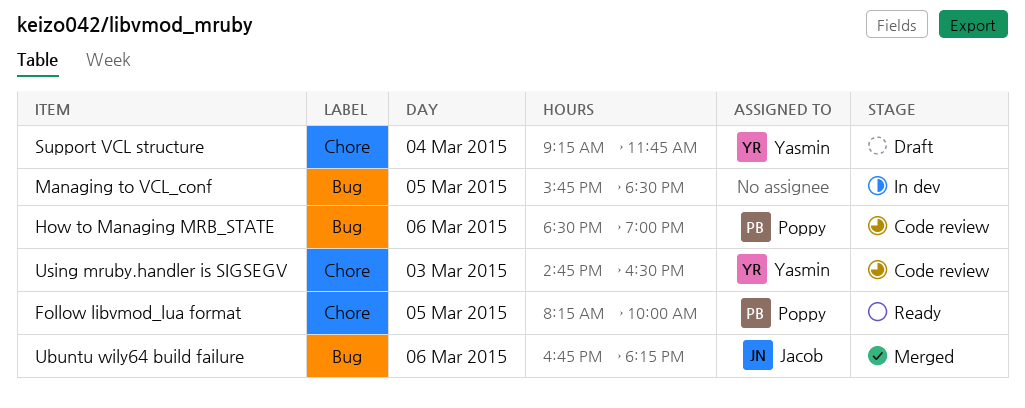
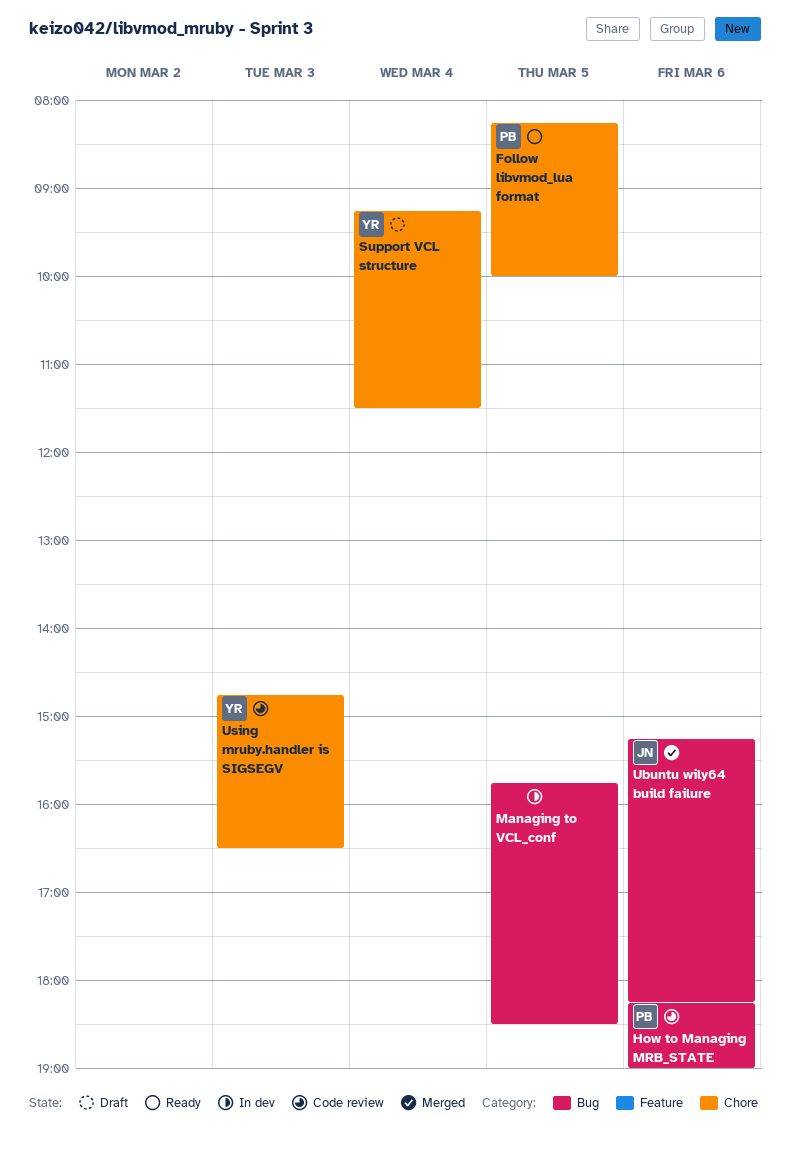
How to Managing MRB_STATE, begins: 18:30 -> 18:15
Support VCL structure, ends: 11:45 -> 11:30
Ubuntu wily64 build failure, begins: 16:45 -> 15:15

